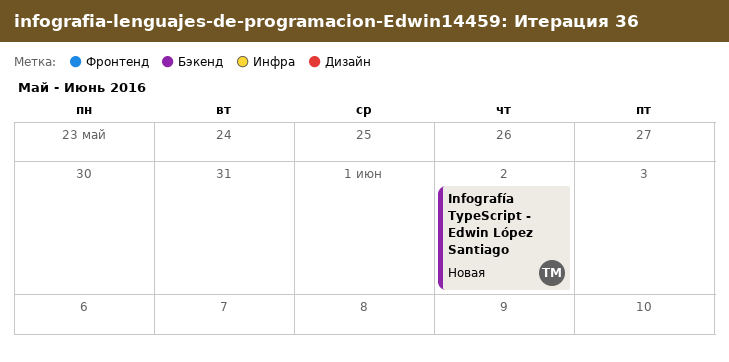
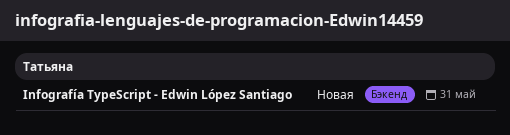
Infografía TypeScript - Edwin López Santiago, due: Jun 2 -> May 31

